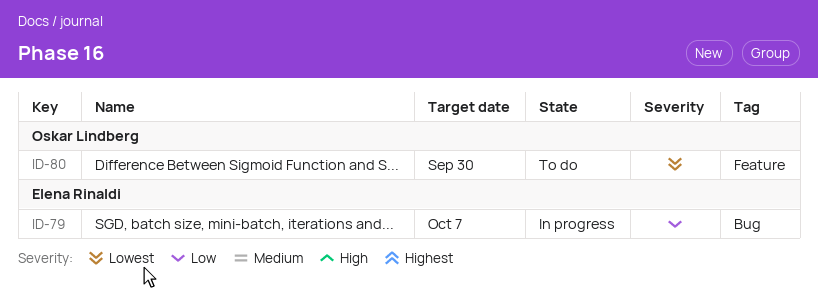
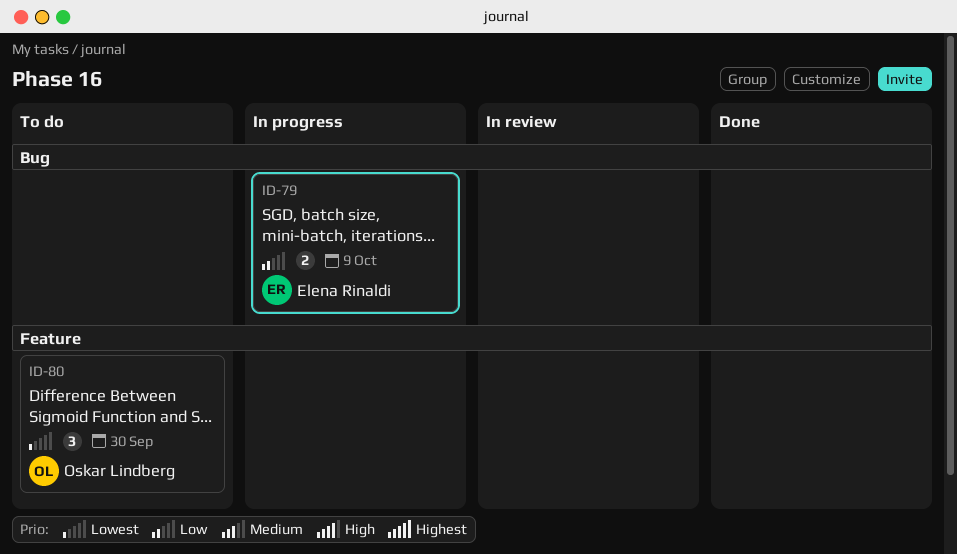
ID-79, due: Oct 7 -> Oct 9

